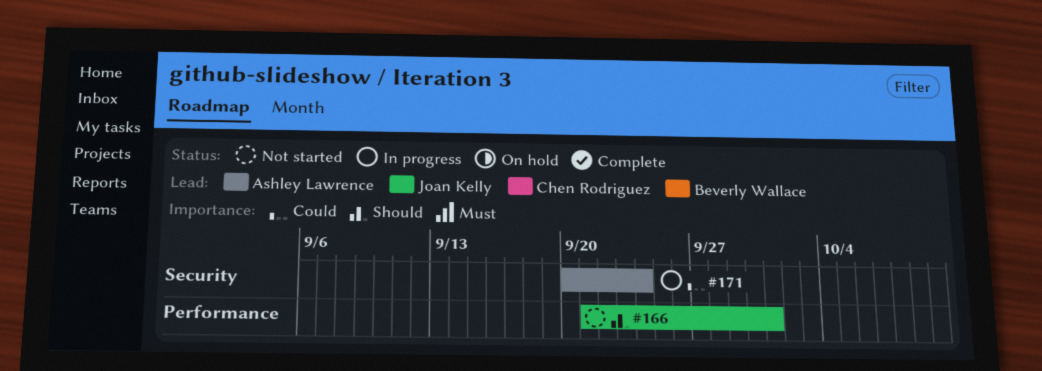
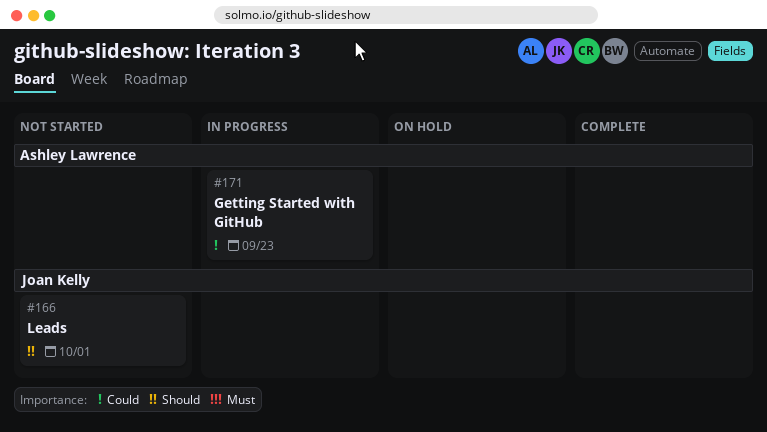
#171, due: Sep 24 -> Sep 23

